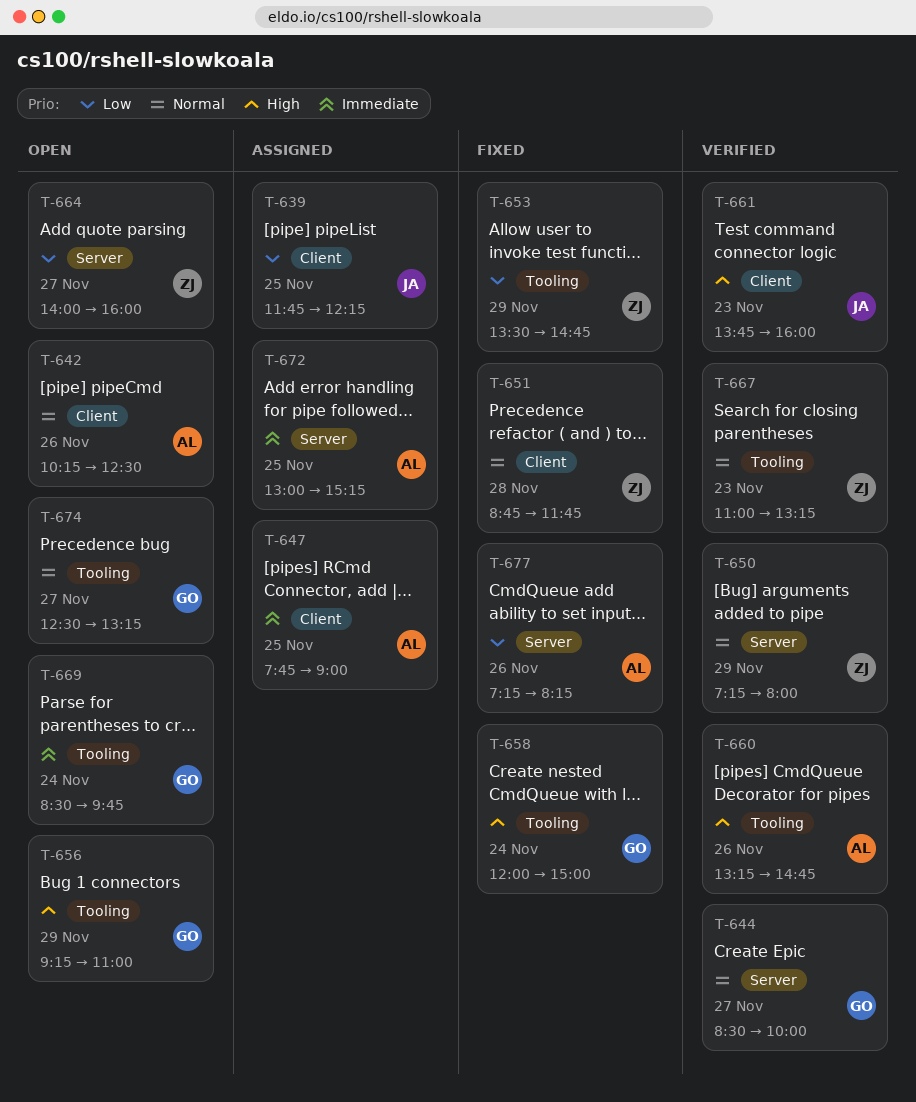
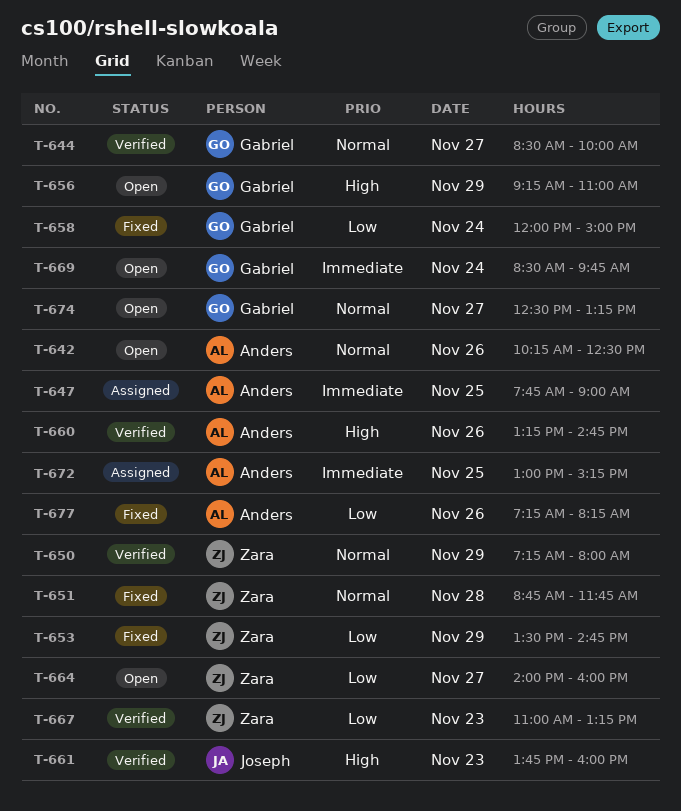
T-639: present -> none
T-658, priority: High -> Low
T-667, priority: Normal -> Low

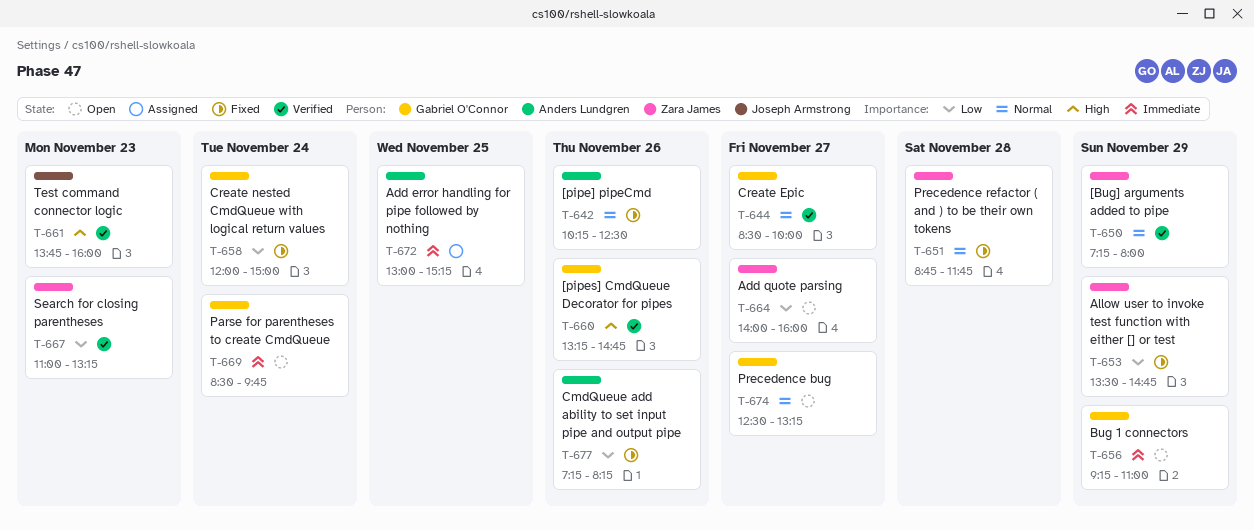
T-642, status: Open -> Fixed
T-647: present -> none
T-656, priority: High -> Immediate
T-660, owner: Anders Lundgren -> Gabriel O'Connor

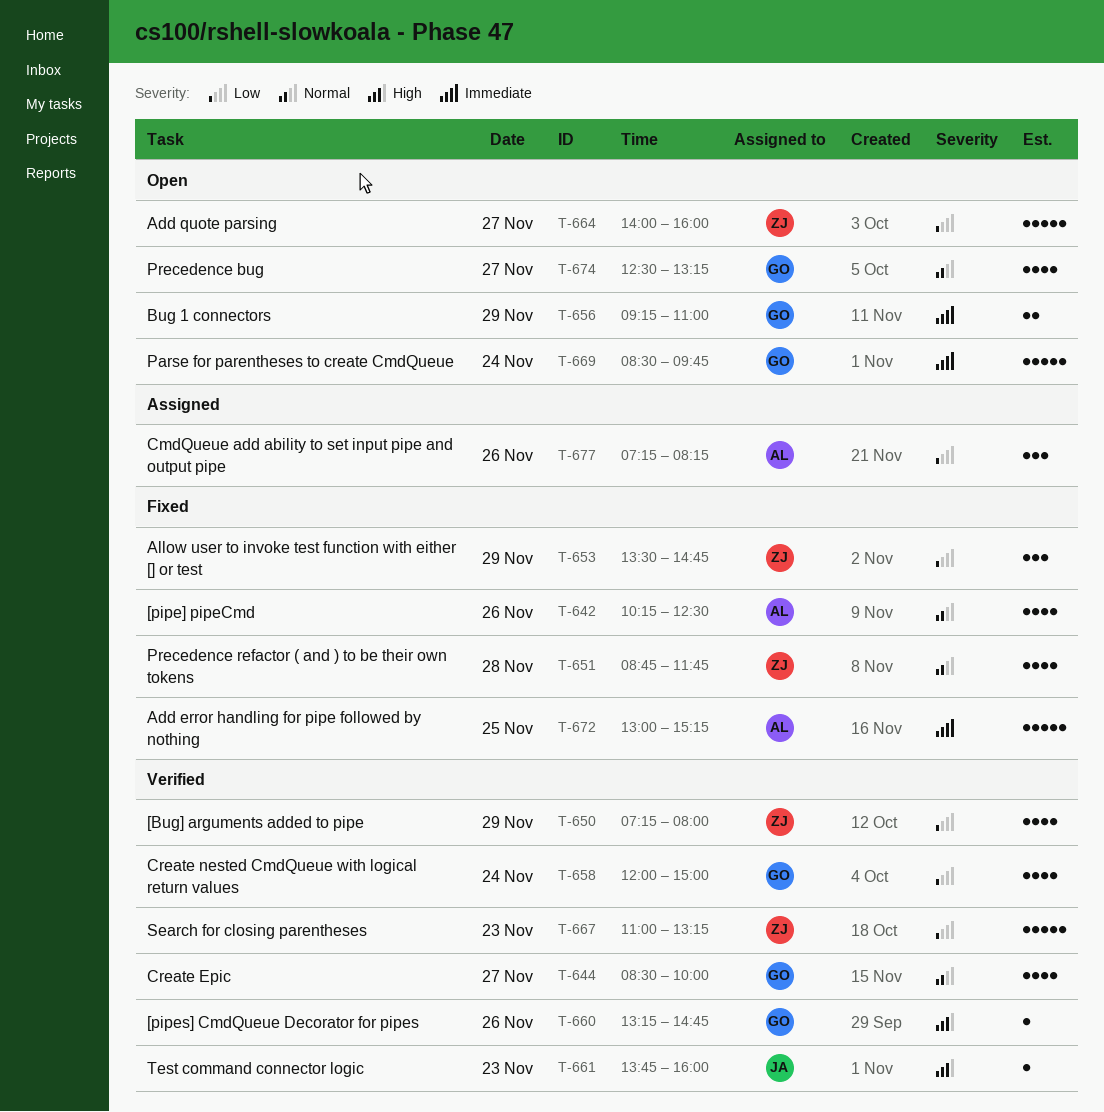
T-650, priority: Normal -> Low
T-658, status: Fixed -> Verified
T-672, status: Assigned -> Fixed
T-677, status: Fixed -> Assigned

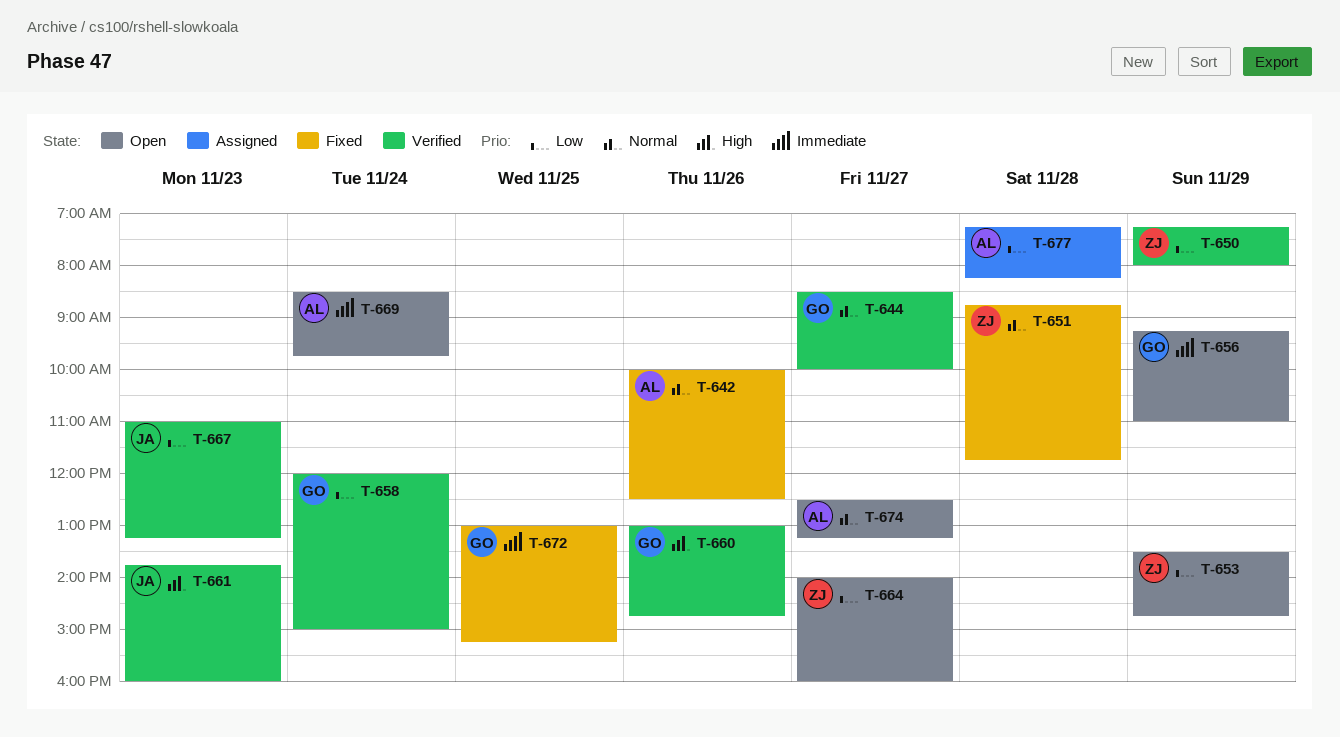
T-642, begins: 10:15 -> 10:00
T-653, status: Fixed -> Open
T-660, begins: 13:15 -> 13:00
T-667, owner: ZJ -> JA
T-669, owner: GO -> AL
T-672, owner: AL -> GO
T-674, owner: GO -> AL
T-677, day: Nov 26 -> Nov 28

